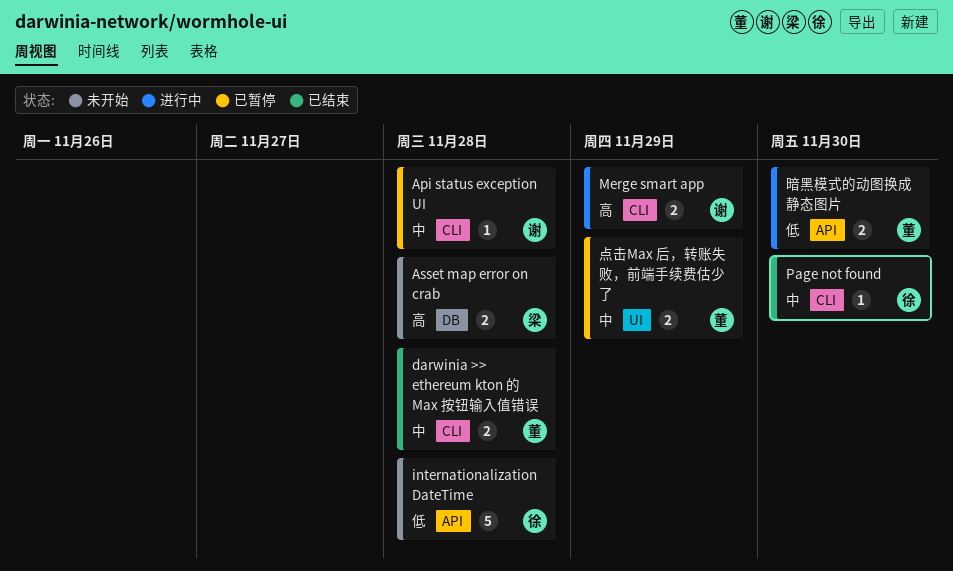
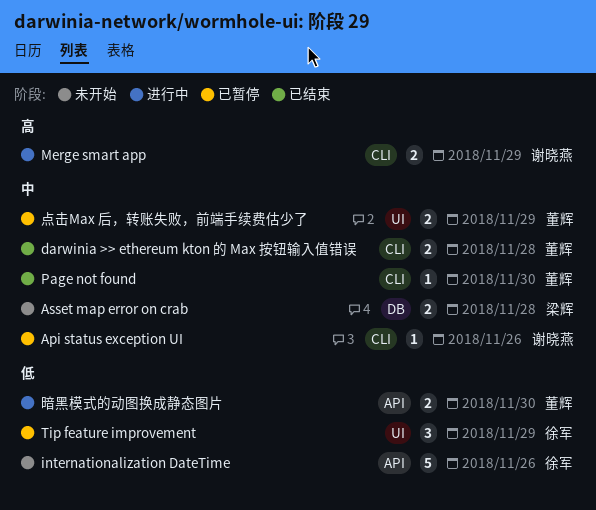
Api status exception UI, due: Nov 28 -> Nov 26
Asset map error on crab, priority: 高 -> 中
internationalization DateTime, due: Nov 28 -> Nov 26
Page not found, owner: 徐军 -> 董辉
Tip feature improvement: none -> present

